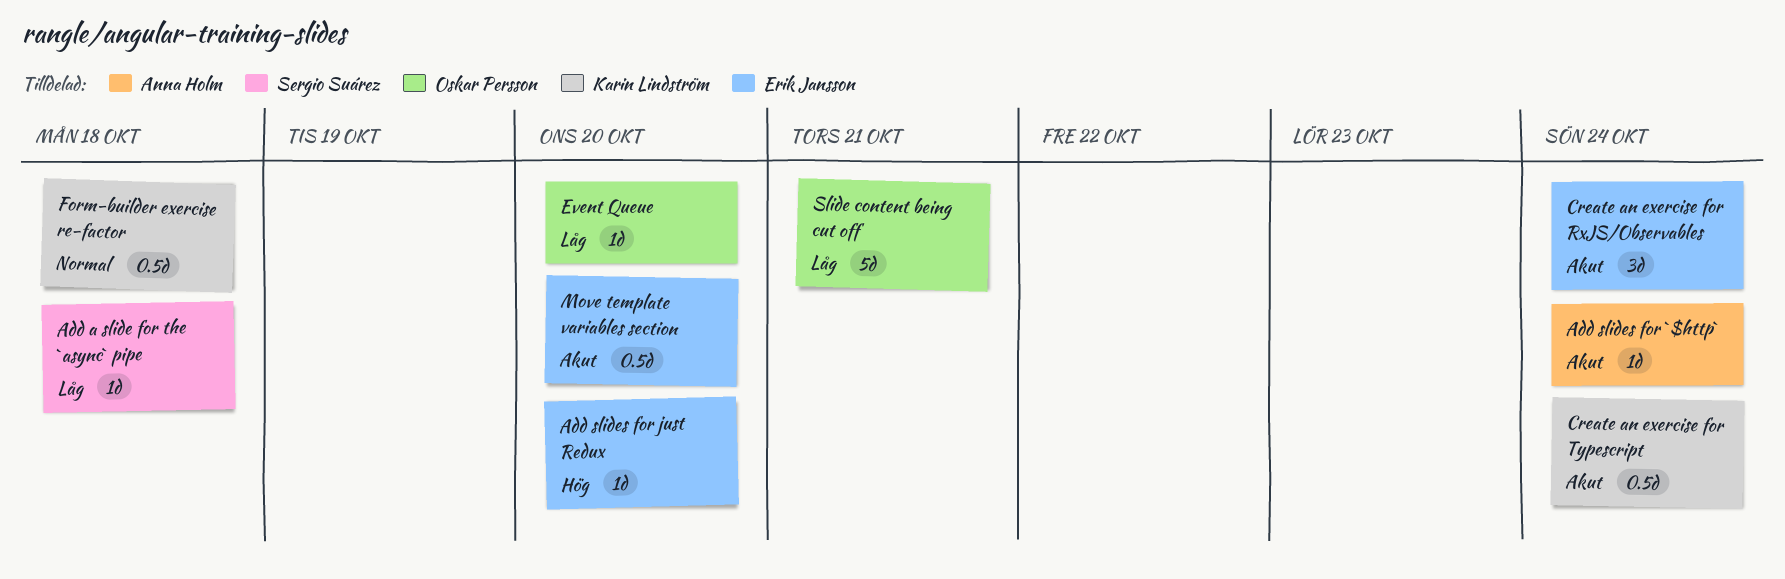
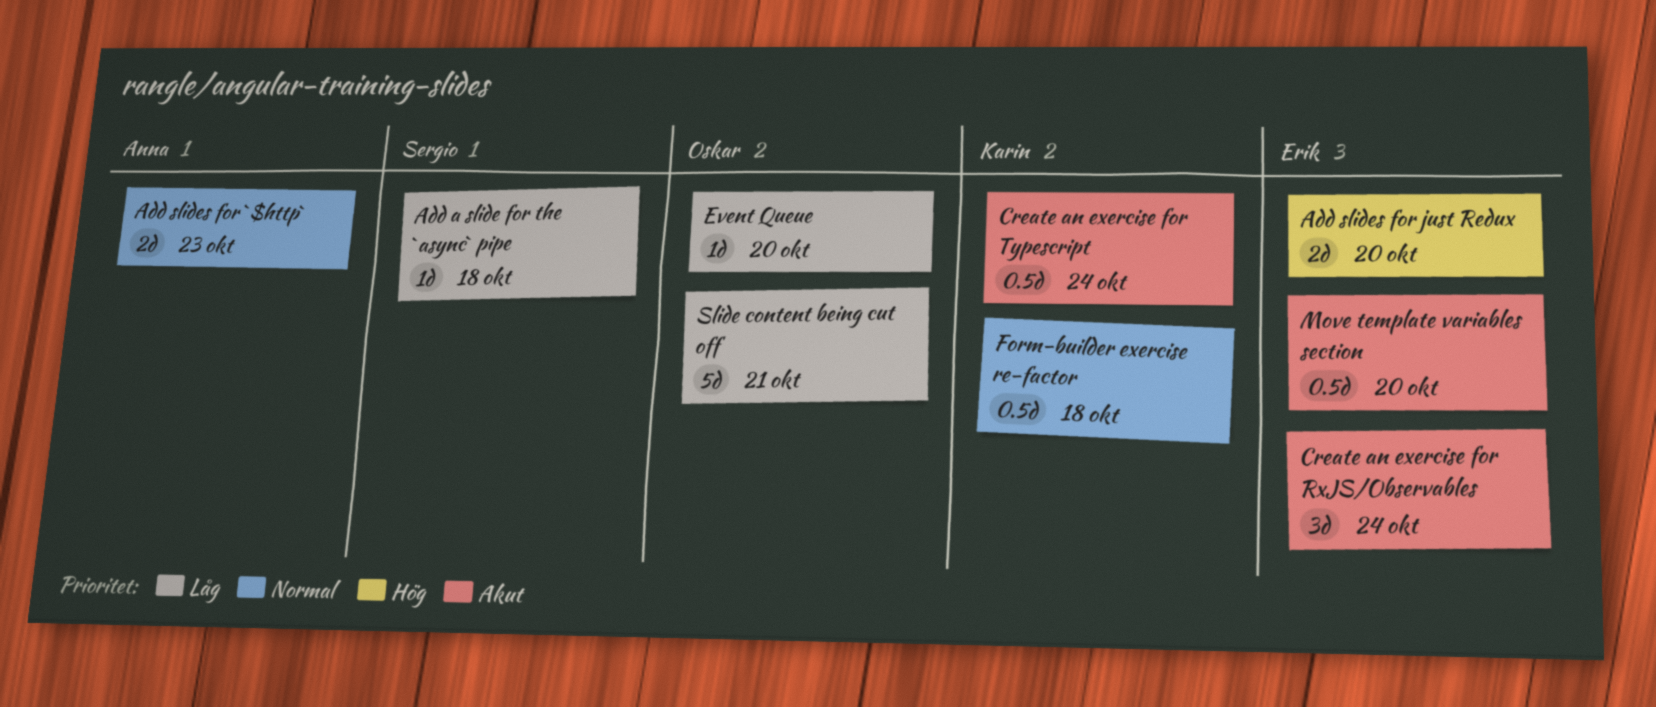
Add slides for `$http`, priority: Akut -> Normal
Add slides for `$http`, estimate: 1d -> 2d
Add slides for `$http`, due: Oct 24 -> Oct 23
Add slides for just Redux, estimate: 1d -> 2d

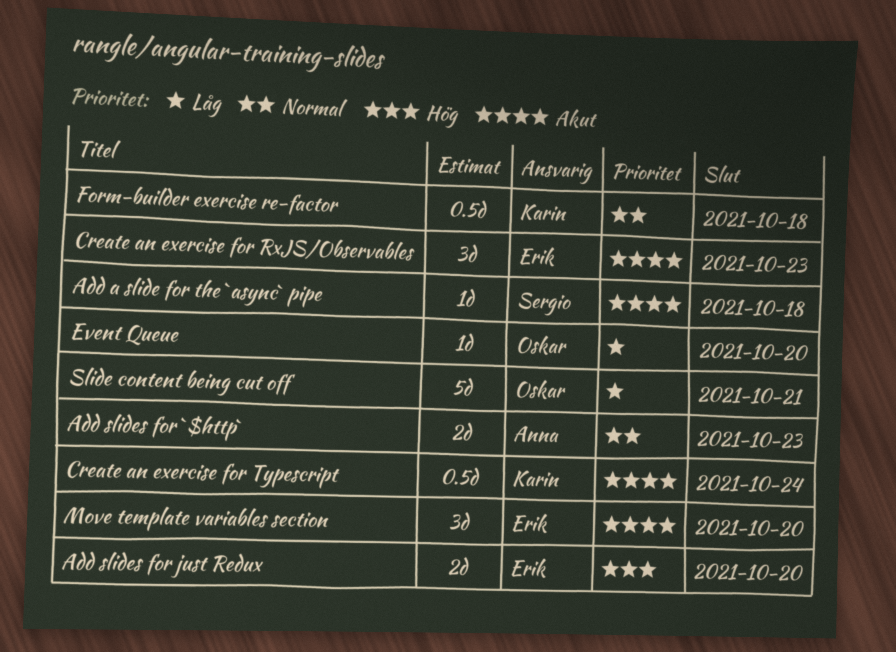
Add a slide for the `async` pipe, priority: Låg -> Akut
Create an exercise for RxJS/Observables, due: Oct 24 -> Oct 23
Move template variables section, estimate: 0.5d -> 3d

